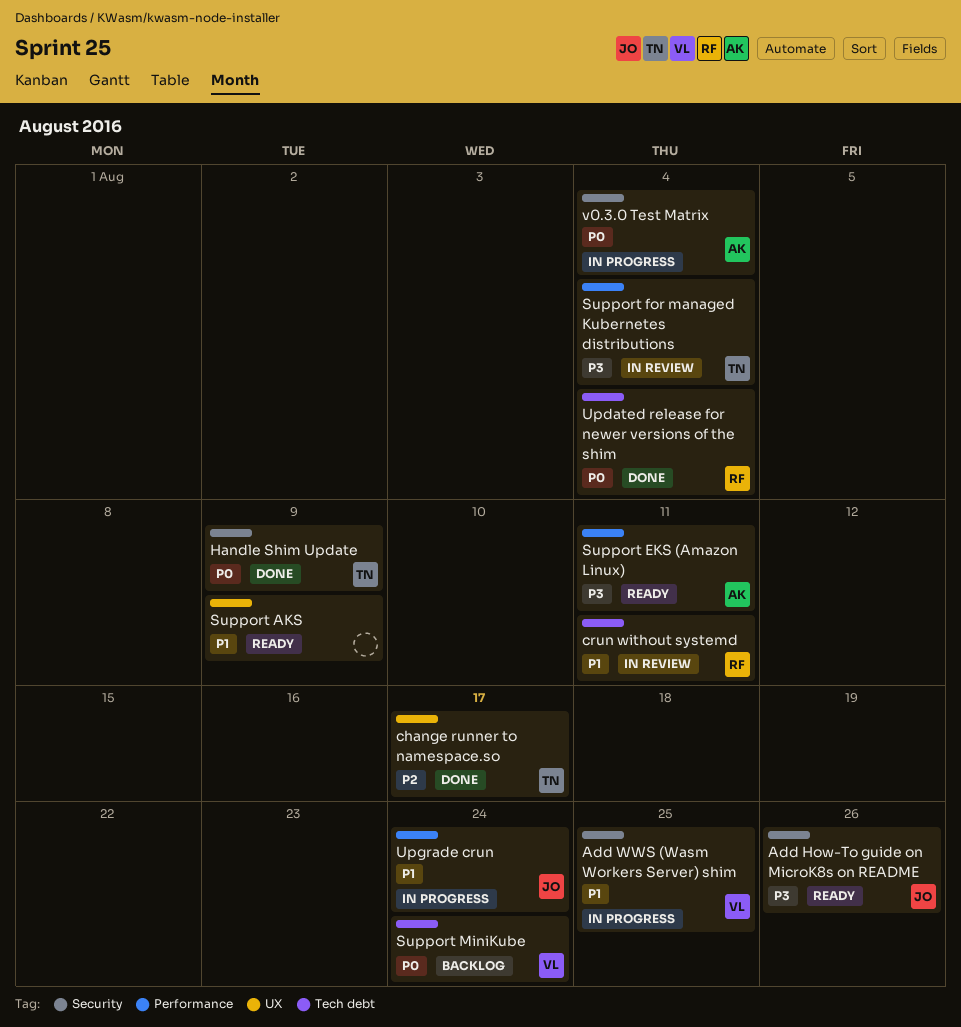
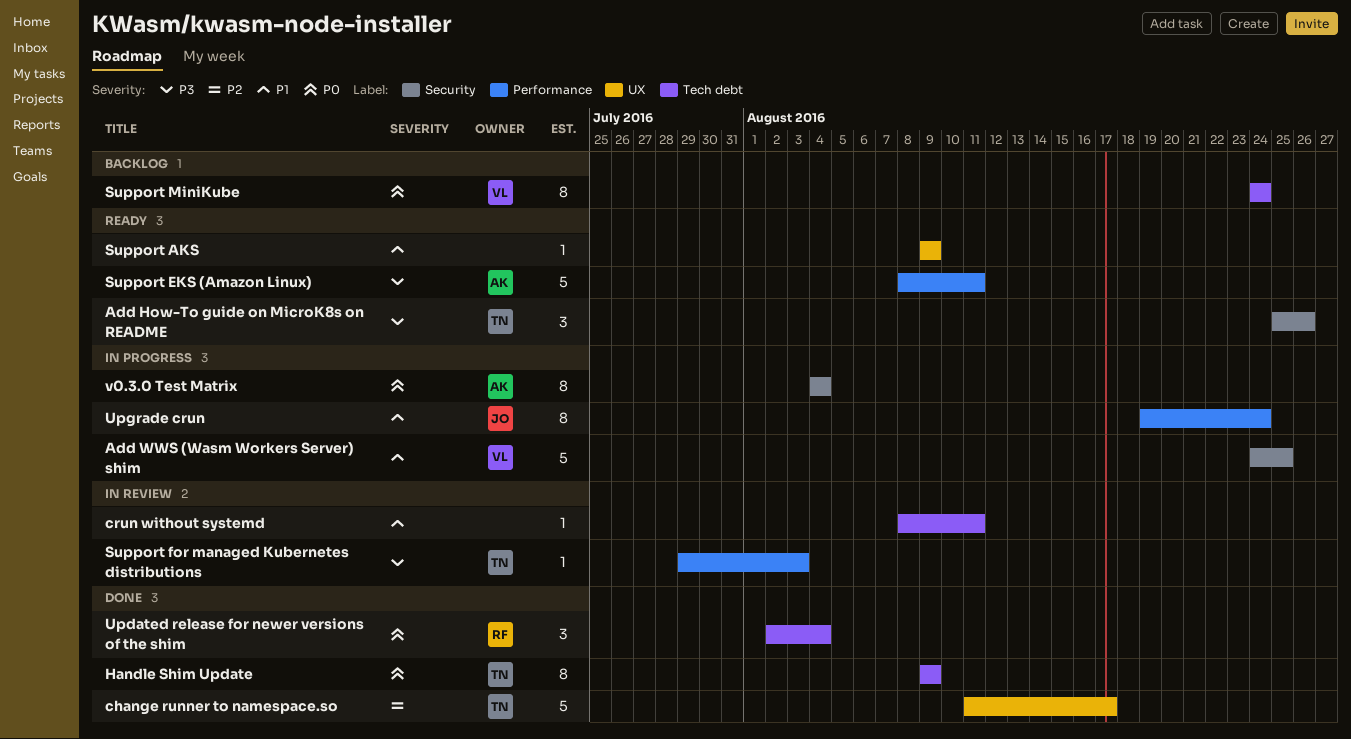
Add How-To guide on MicroK8s on README, owner: JO -> TN
crun without systemd, owner: RF -> none
Handle Shim Update, label: Security -> Tech debt
Support for managed Kubernetes distributions, due: Aug 4 -> Aug 3

